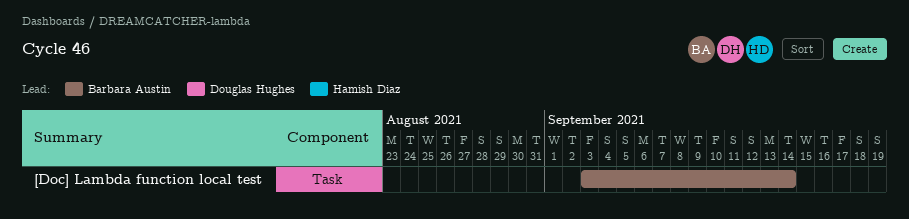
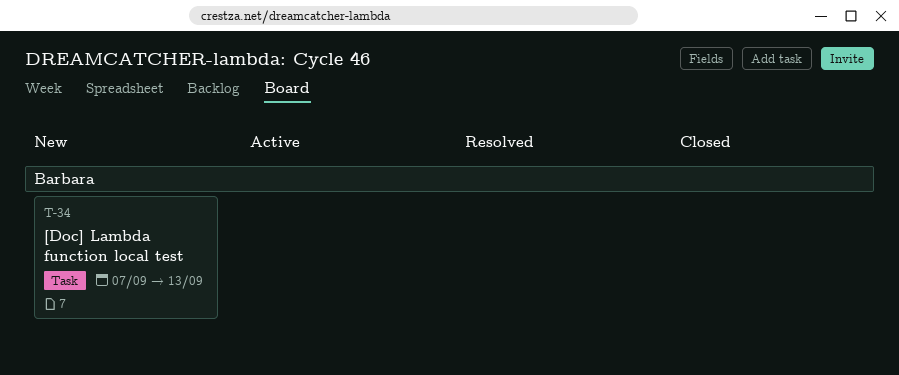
[Doc] Lambda function local test, start: Sep 3 -> Sep 7
[Doc] Lambda function local test, due: Sep 14 -> Sep 13

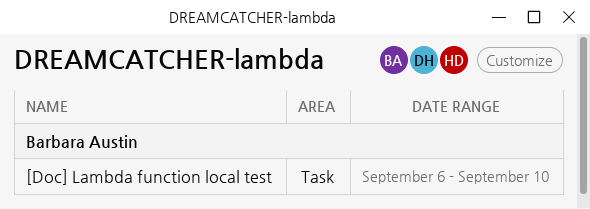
[Doc] Lambda function local test, start: Sep 7 -> Sep 6
[Doc] Lambda function local test, due: Sep 13 -> Sep 10

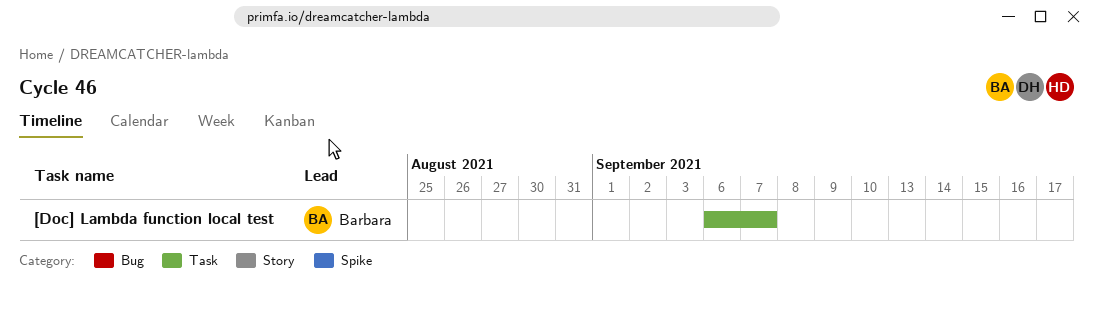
[Doc] Lambda function local test, due: Sep 10 -> Sep 7

